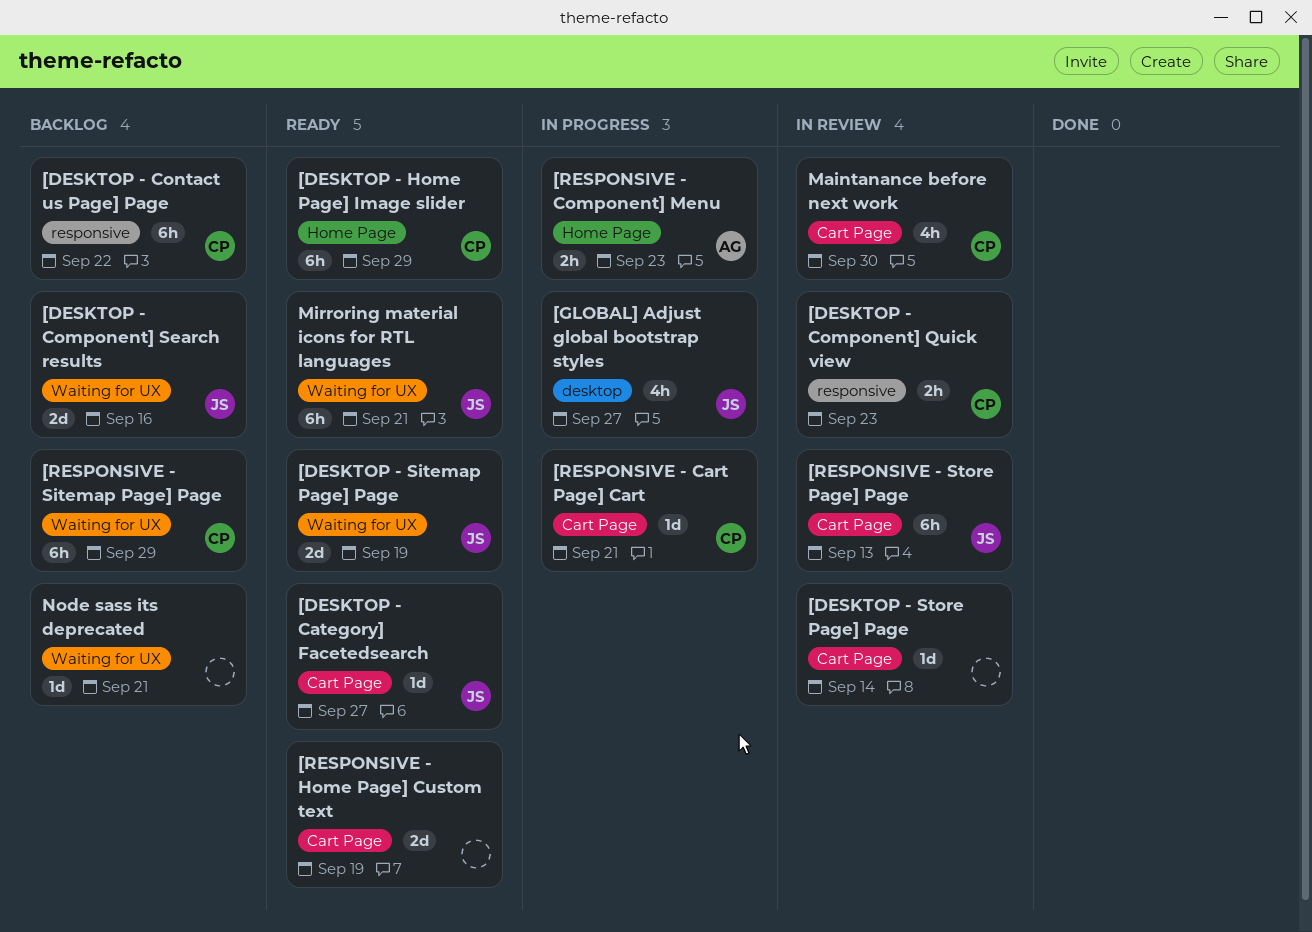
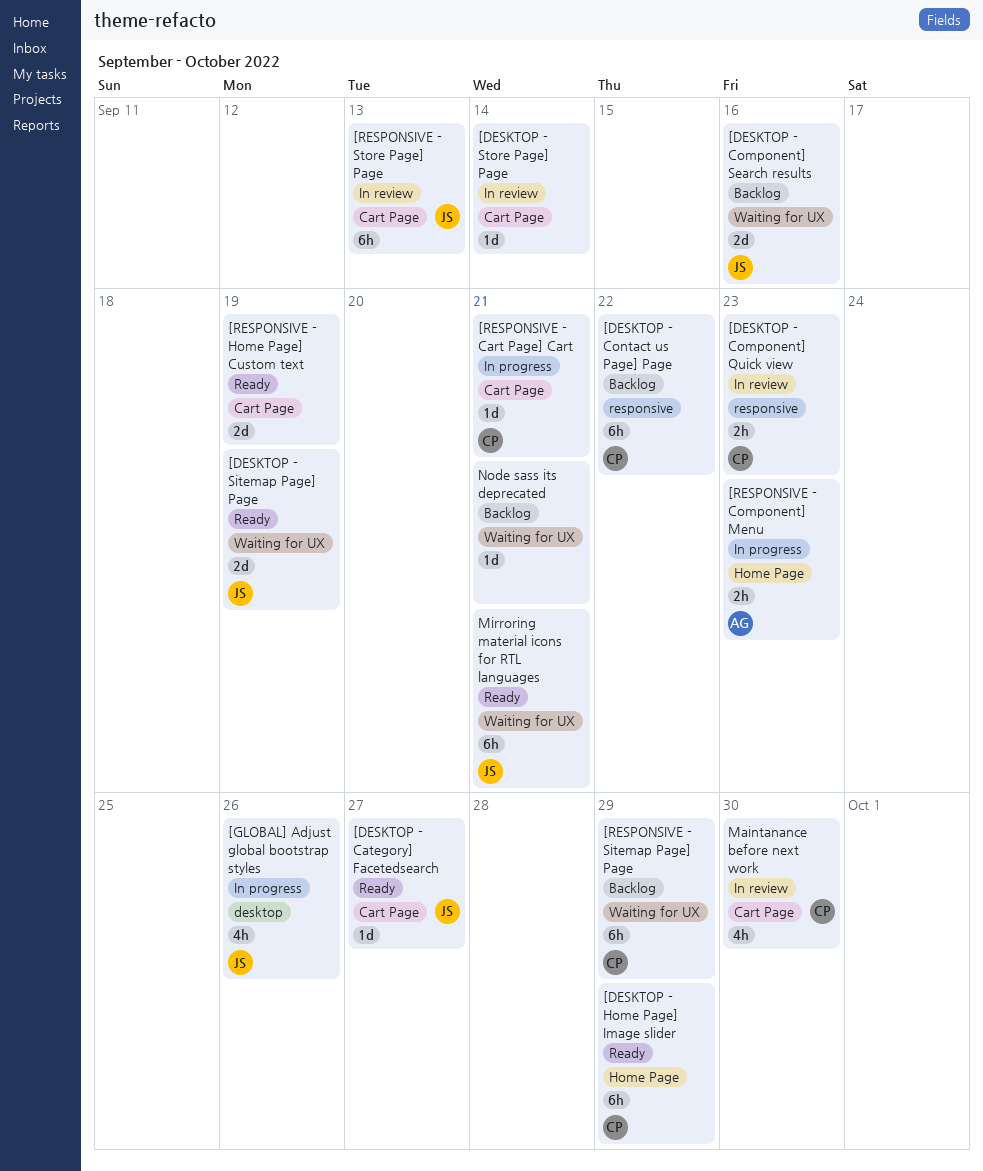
[GLOBAL] Adjust global bootstrap styles, due: Sep 27 -> Sep 26

